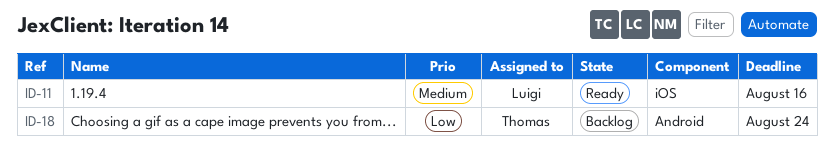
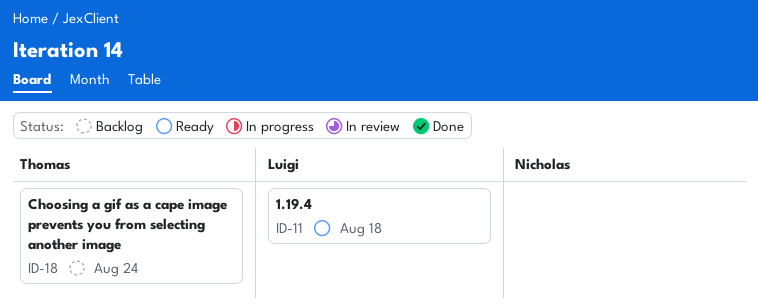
ID-11, due: Aug 16 -> Aug 18

